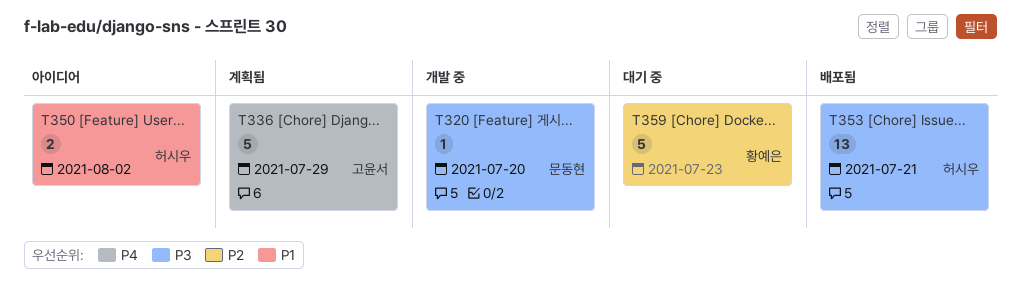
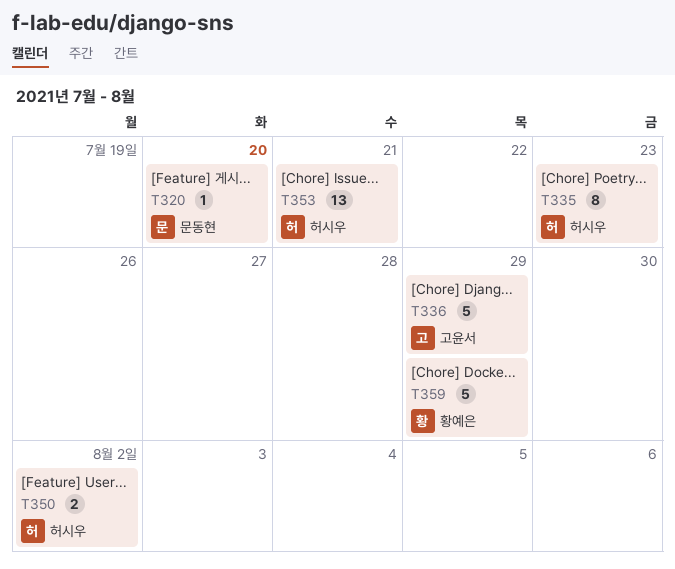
T335: none -> present
T359, due: Jul 23 -> Jul 29

